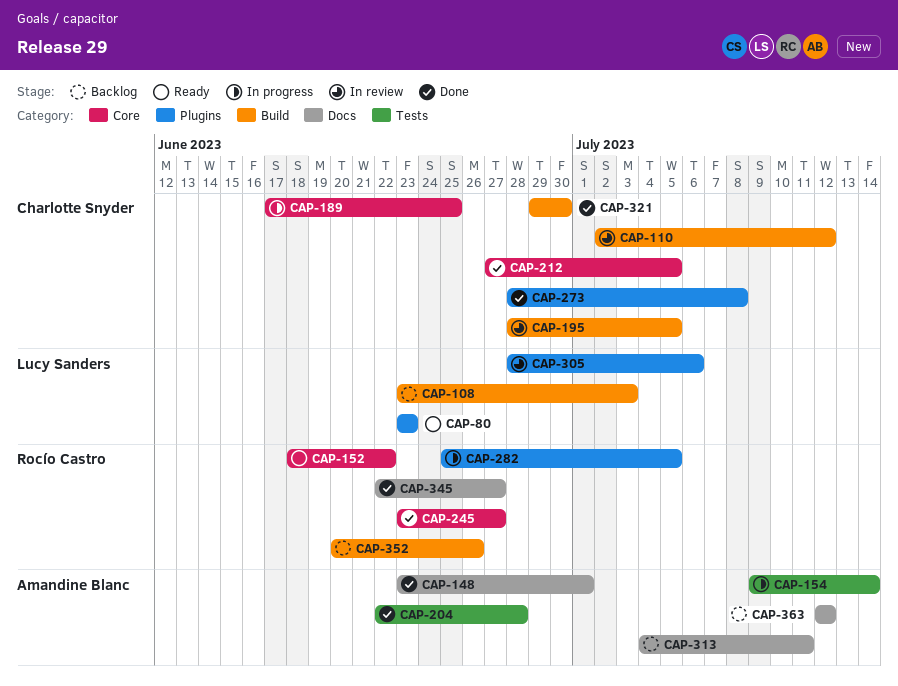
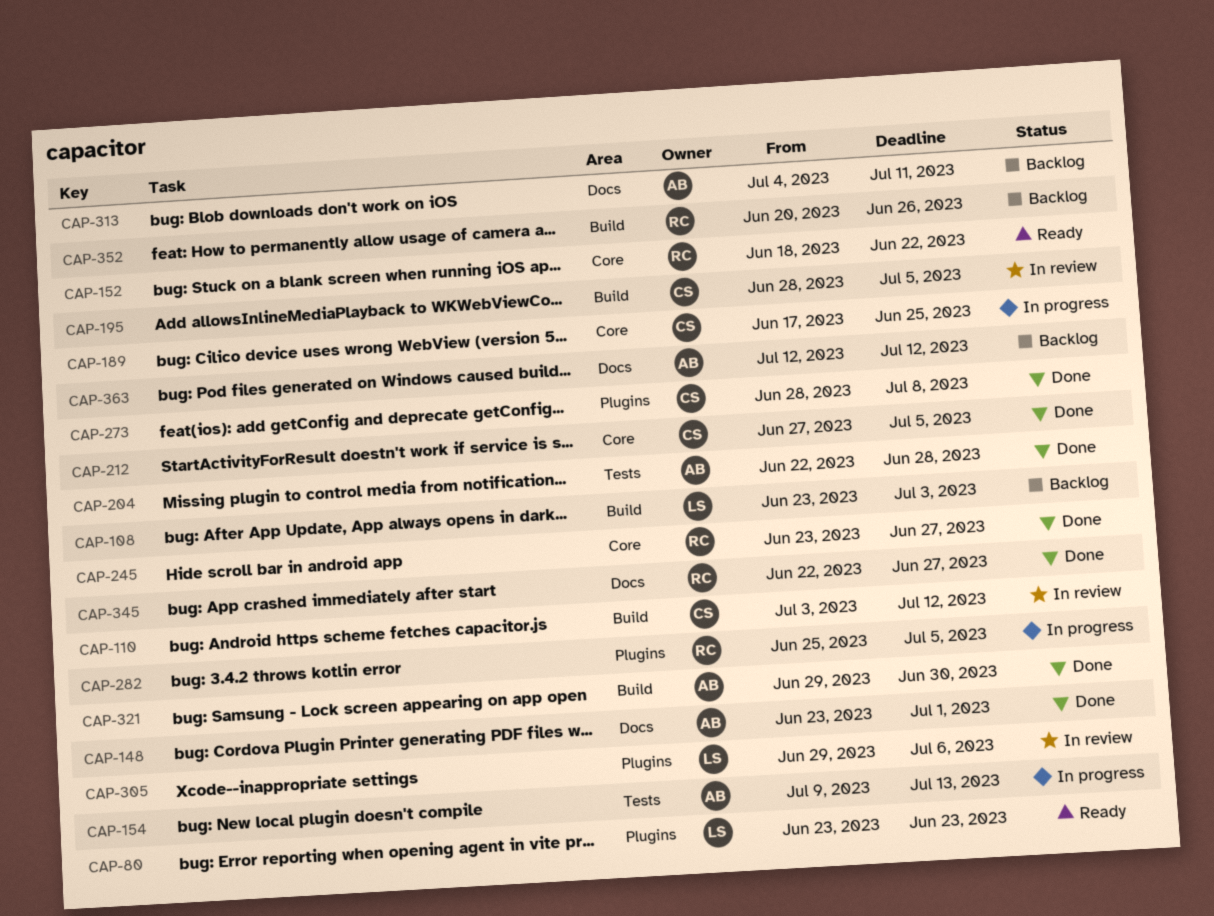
CAP-110, start: Jul 2 -> Jul 3
CAP-154, due: Jul 14 -> Jul 13
CAP-305, start: Jun 28 -> Jun 29
CAP-321, owner: Charlotte Snyder -> Amandine Blanc

